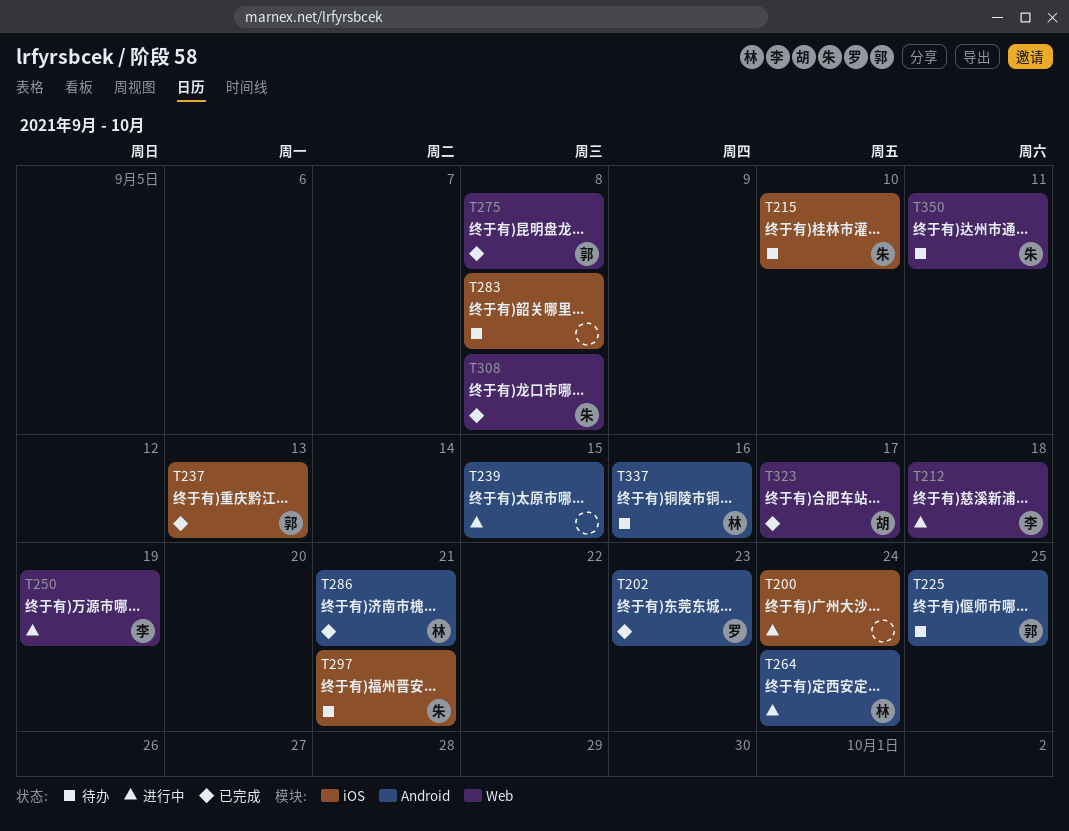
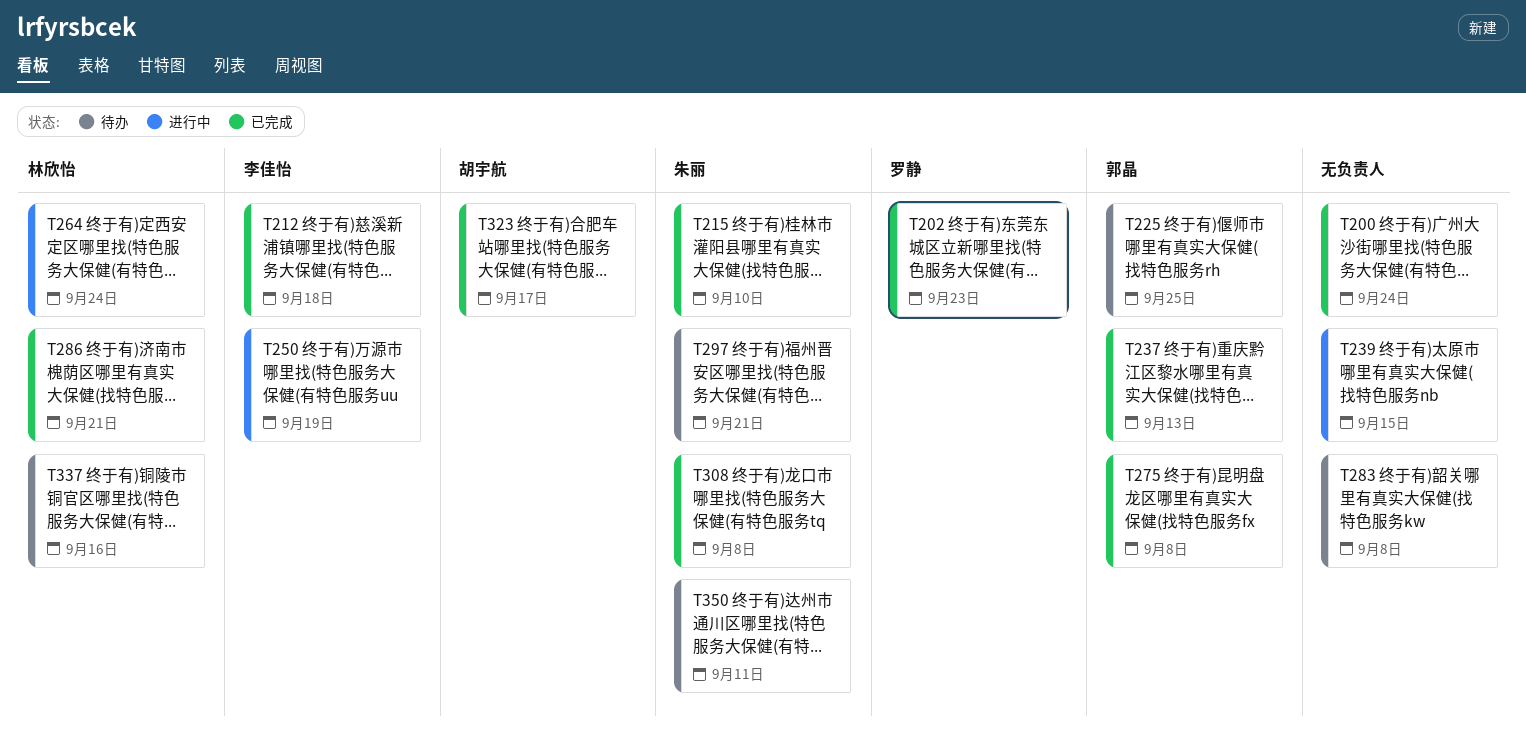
T200, status: 进行中 -> 已完成
T212, status: 进行中 -> 已完成
T215, status: 待办 -> 已完成

